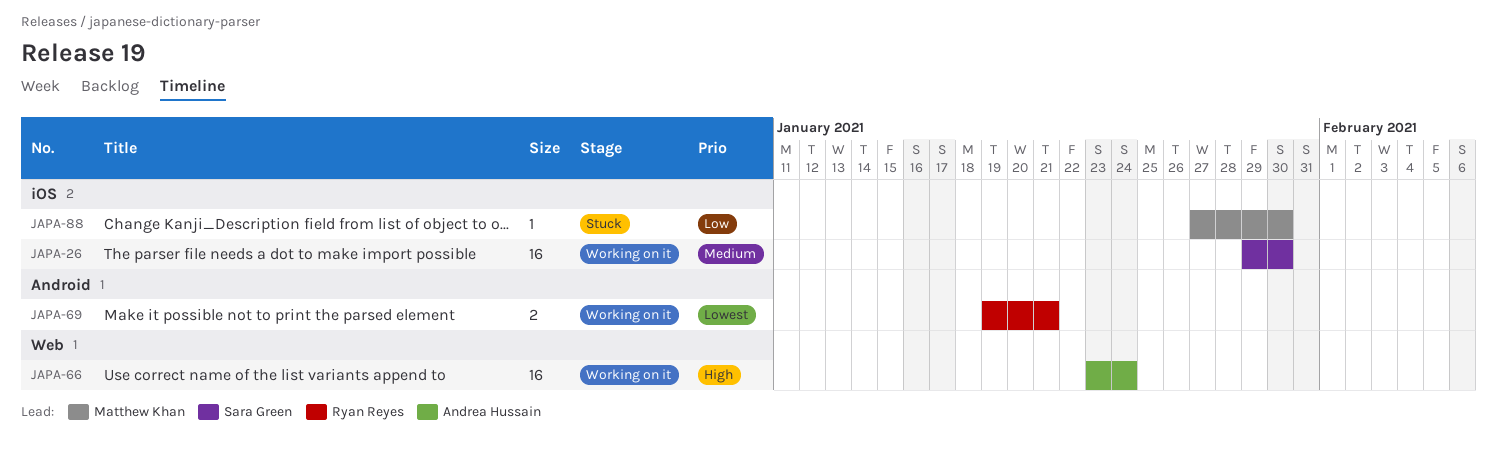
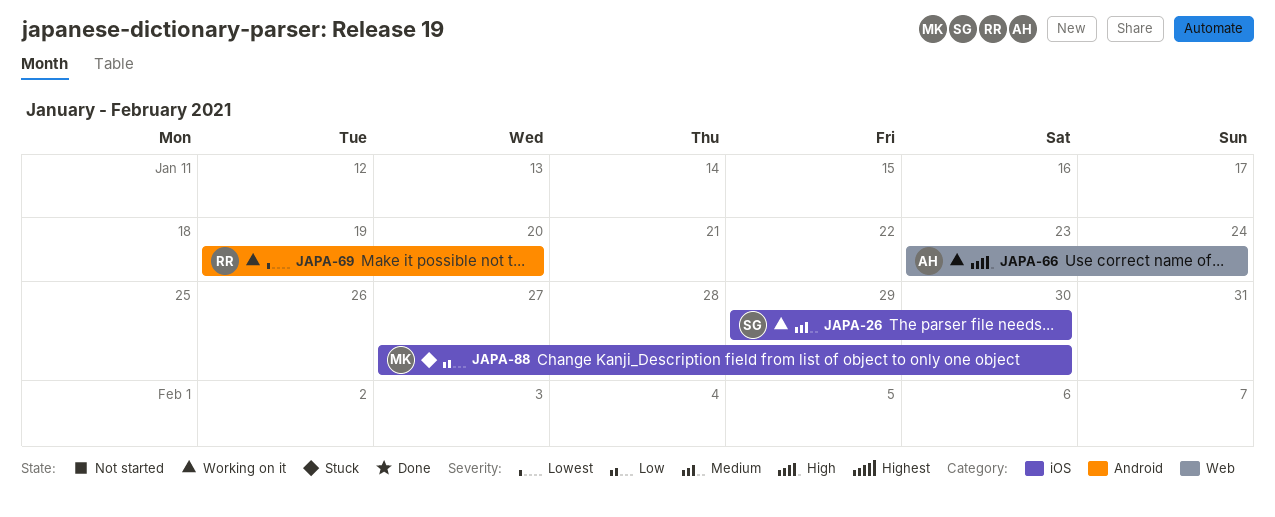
JAPA-69, due: Jan 21 -> Jan 20

